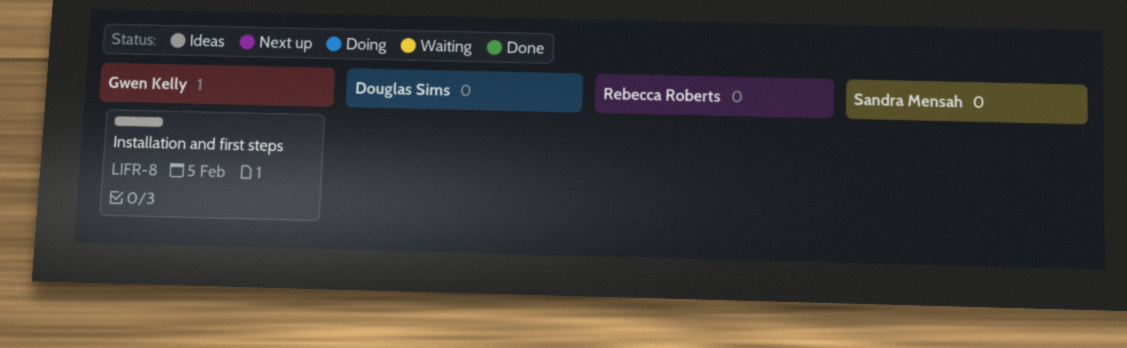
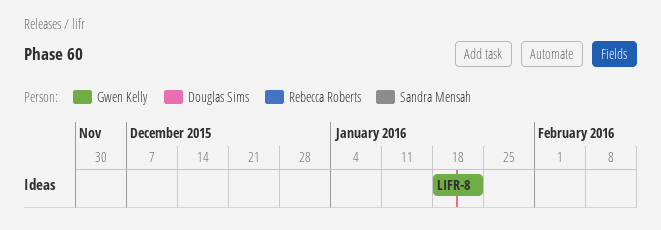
LIFR-8, due: Feb 5 -> Jan 22

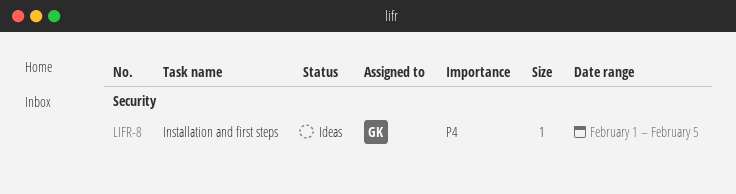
LIFR-8, start: Jan 18 -> Feb 1
LIFR-8, due: Jan 22 -> Feb 5

